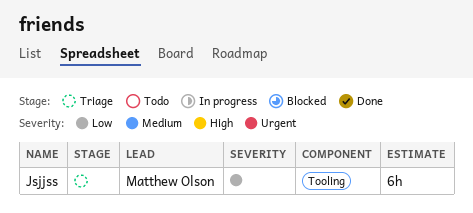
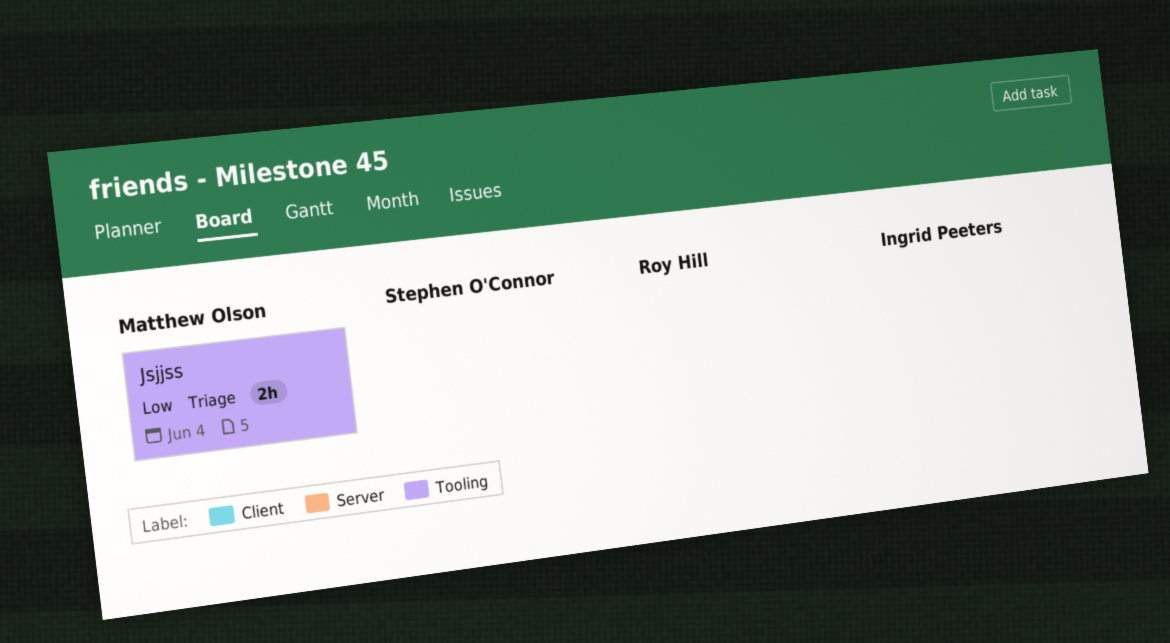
Jsjjss, estimate: 6h -> 2h

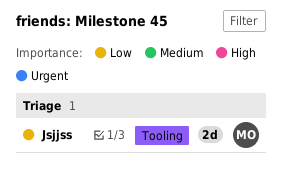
Jsjjss, estimate: 2h -> 2d

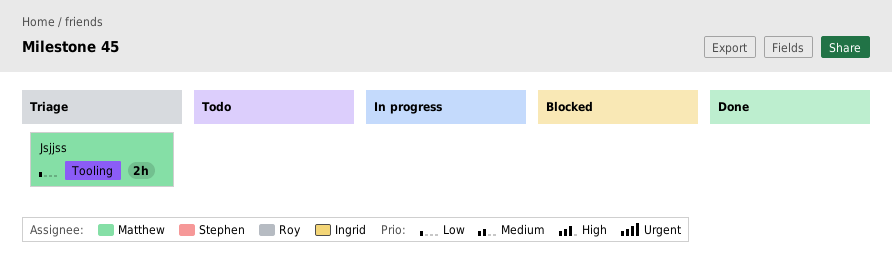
Jsjjss, estimate: 2d -> 2h

